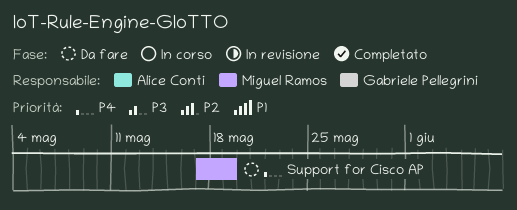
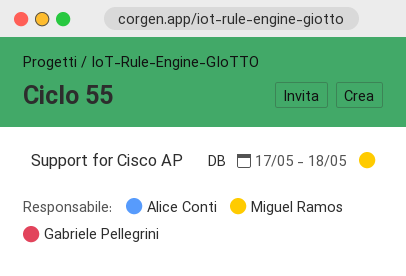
Support for Cisco AP, due: May 19 -> May 18

